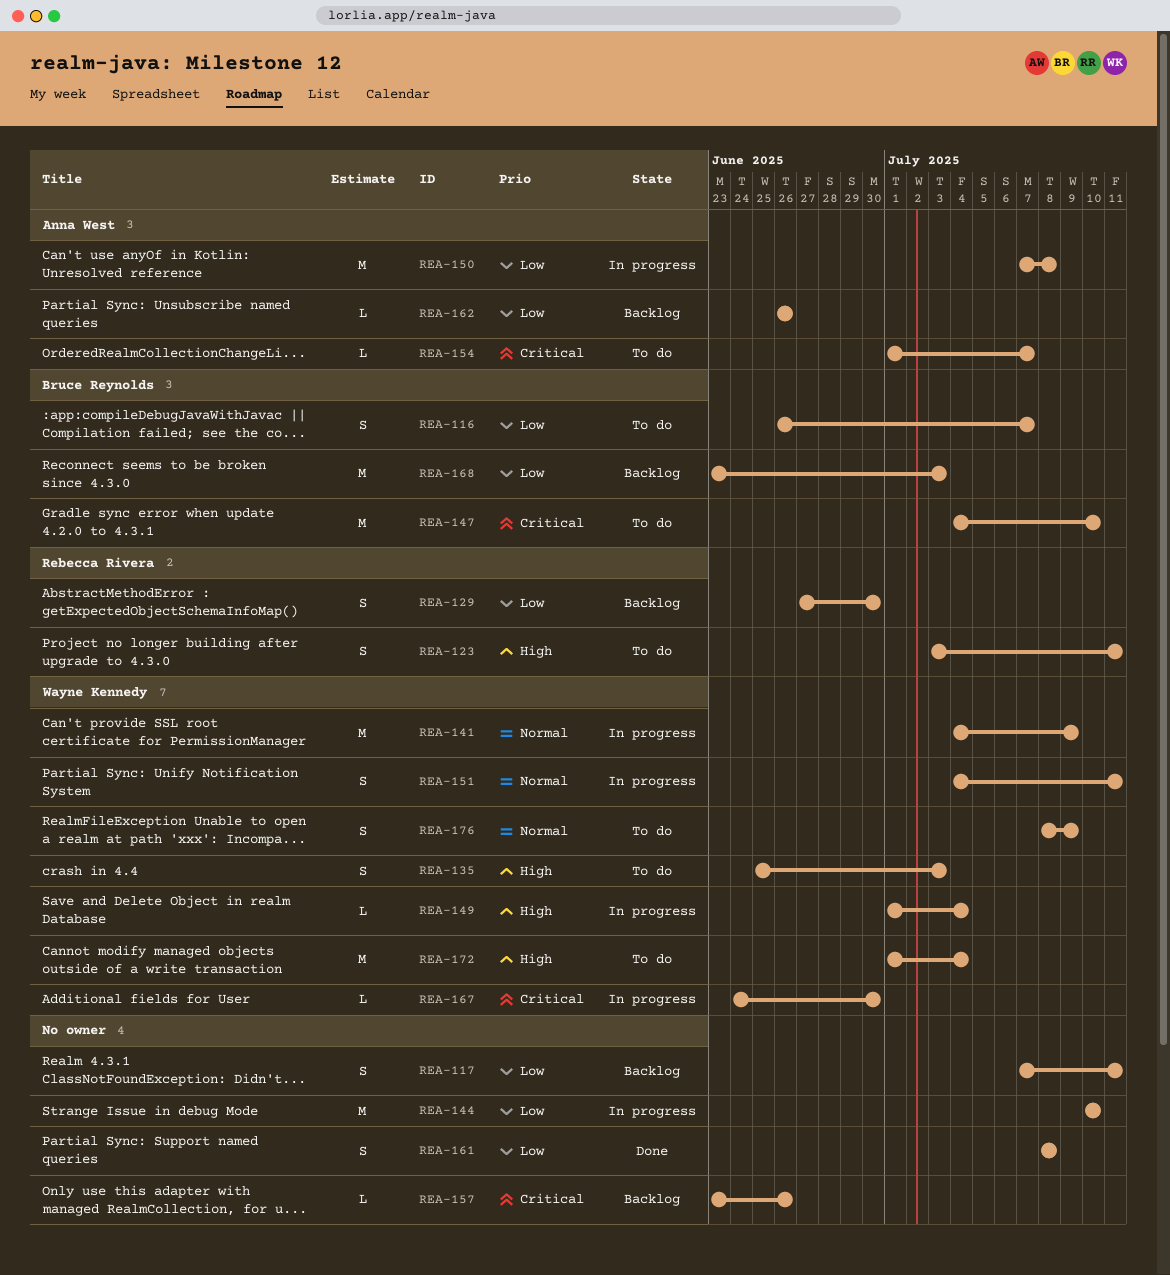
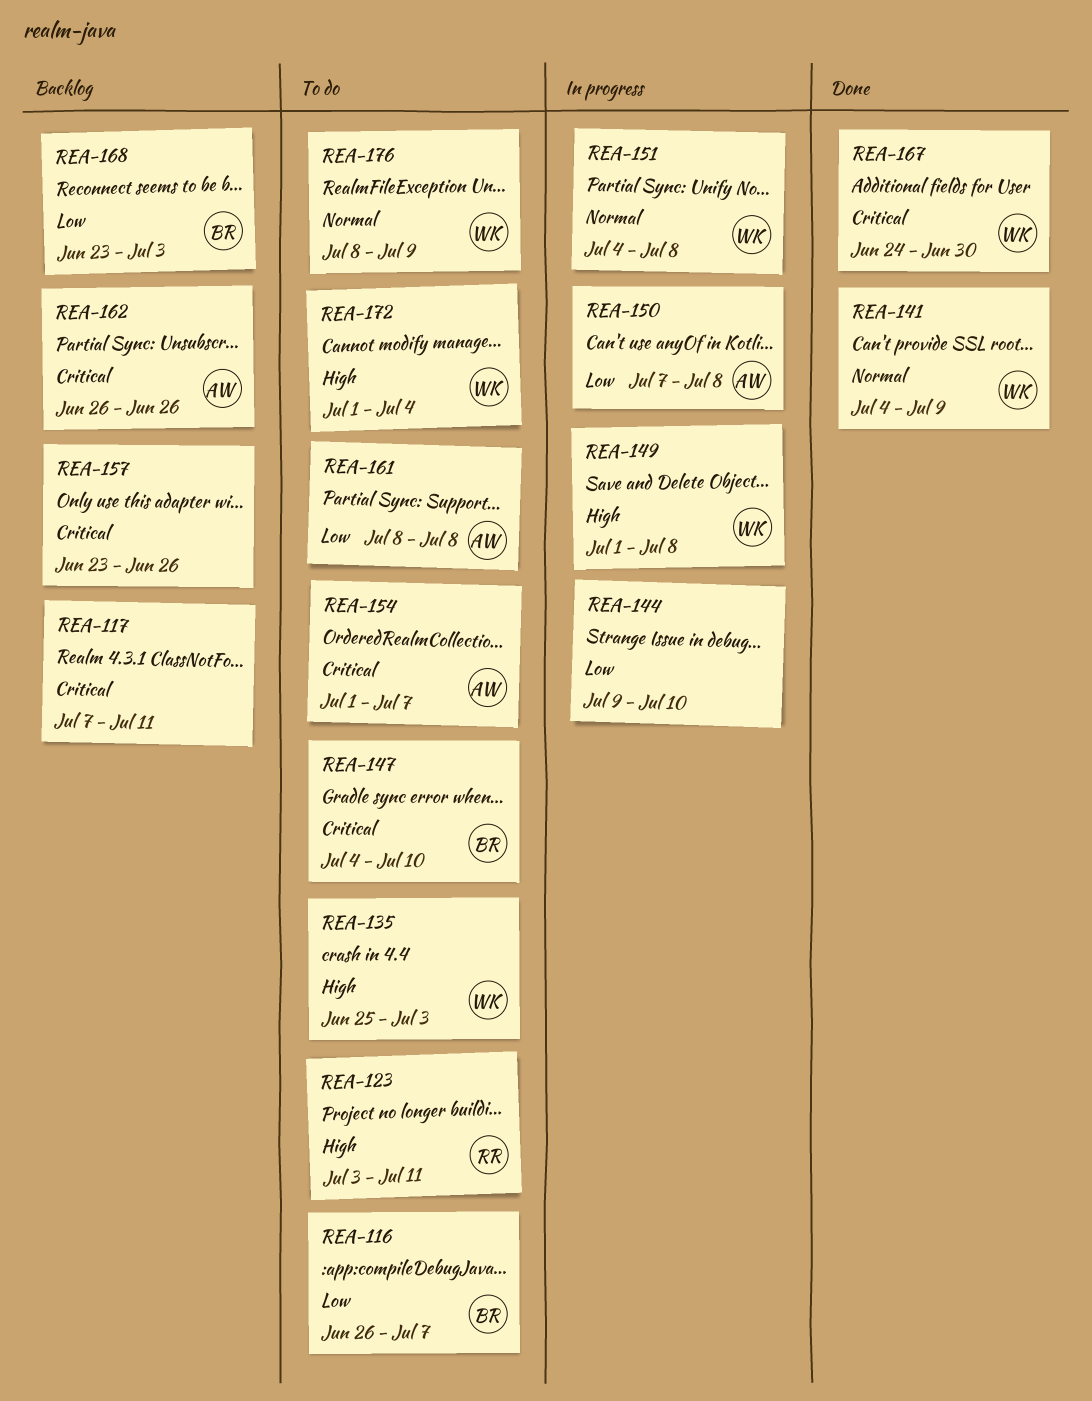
REA-117, priority: Low -> Critical
REA-129: present -> none
REA-141, status: In progress -> Done
REA-144, start: Jul 10 -> Jul 9
REA-149, due: Jul 4 -> Jul 8
REA-151, due: Jul 11 -> Jul 8
REA-161, status: Done -> To do
REA-161, owner: none -> Anna West
REA-162, priority: Low -> Critical
REA-167, status: In progress -> Done

